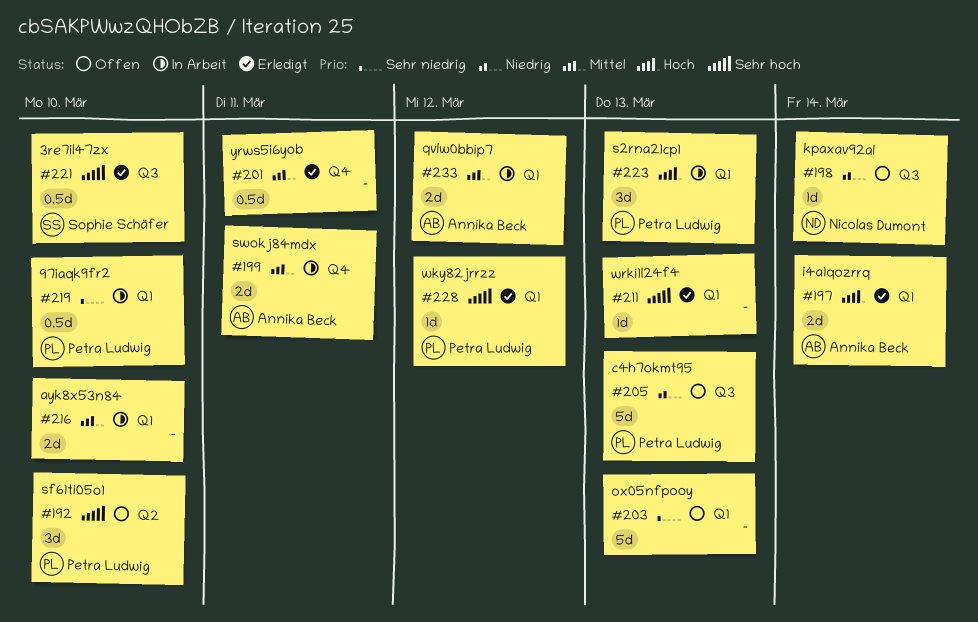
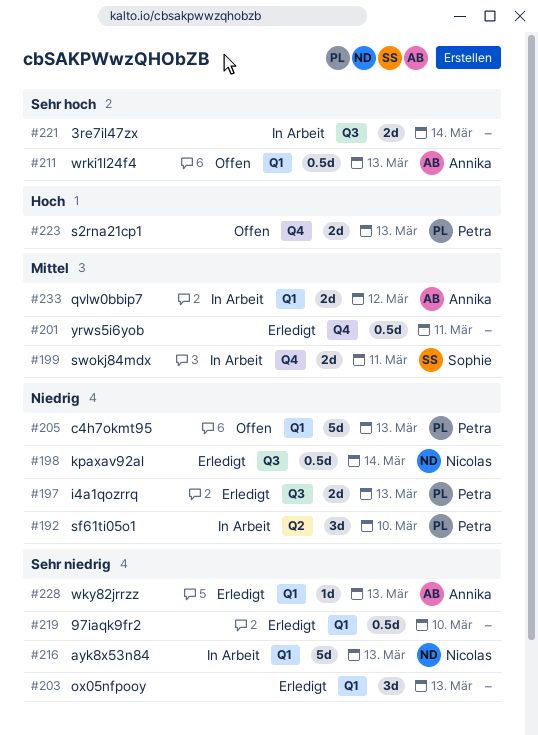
#192, status: Offen -> In Arbeit
#192, priority: Sehr hoch -> Niedrig
#197, owner: Annika Beck -> Petra Ludwig
#197, priority: Hoch -> Niedrig
#197, label: Q1 -> Q3
#197, due: Mar 14 -> Mar 13
#198, status: Offen -> Erledigt
#198, estimate: 1d -> 0.5d
#199, owner: Annika Beck -> Sophie Schäfer
#203, status: Offen -> Erledigt
#203, estimate: 5d -> 3d
#205, label: Q3 -> Q1
#211, status: Erledigt -> Offen
#211, owner: none -> Annika Beck
#211, estimate: 1d -> 0.5d
#216, owner: none -> Nicolas Dumont
#216, priority: Mittel -> Sehr niedrig
#216, estimate: 2d -> 5d
#216, due: Mar 10 -> Mar 13
#219, status: In Arbeit -> Erledigt
#219, owner: Petra Ludwig -> none
#221, status: Erledigt -> In Arbeit
#221, owner: Sophie Schäfer -> none
#221, estimate: 0.5d -> 2d
#221, due: Mar 10 -> Mar 14
#223, status: In Arbeit -> Offen
#223, label: Q1 -> Q4
#223, estimate: 3d -> 2d
#228, owner: Petra Ludwig -> Annika Beck
#228, priority: Sehr hoch -> Sehr niedrig
#228, due: Mar 12 -> Mar 13

